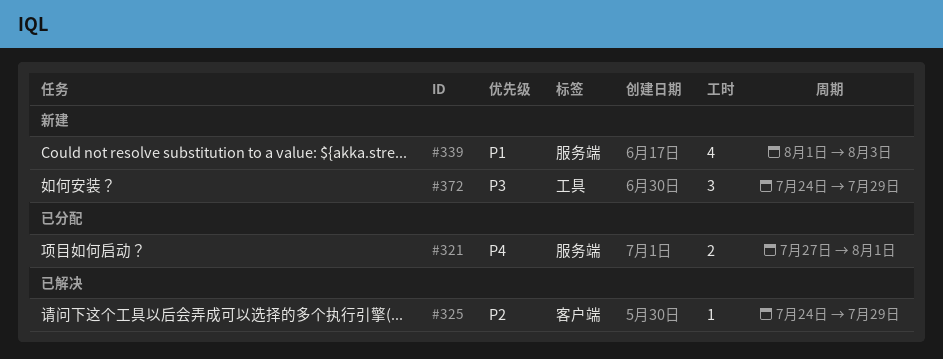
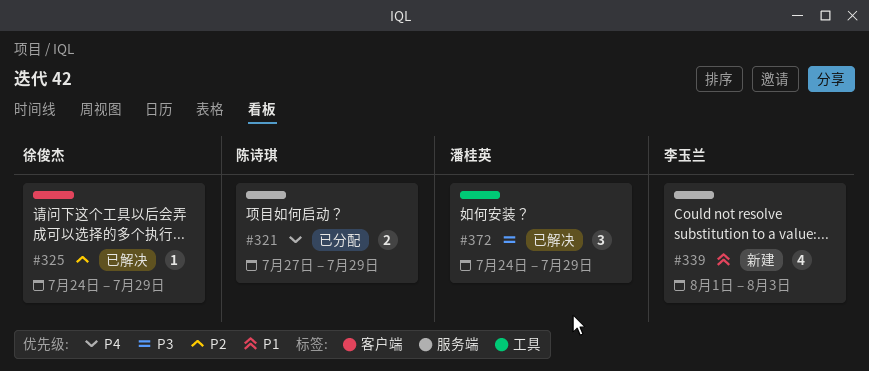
#321, due: Aug 1 -> Jul 29
#372, status: 新建 -> 已解决

